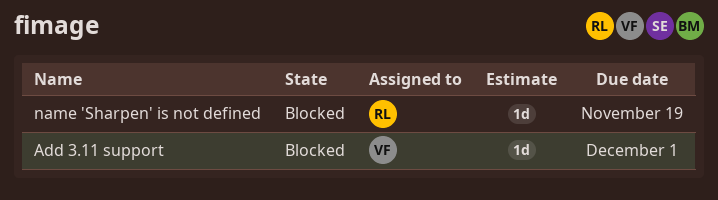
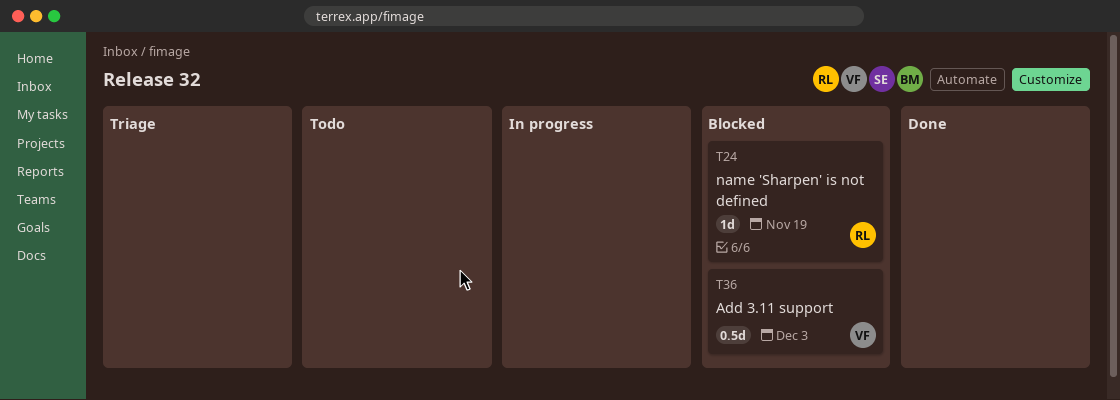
Add 3.11 support, estimate: 1d -> 0.5d
Add 3.11 support, due: Dec 1 -> Dec 3

